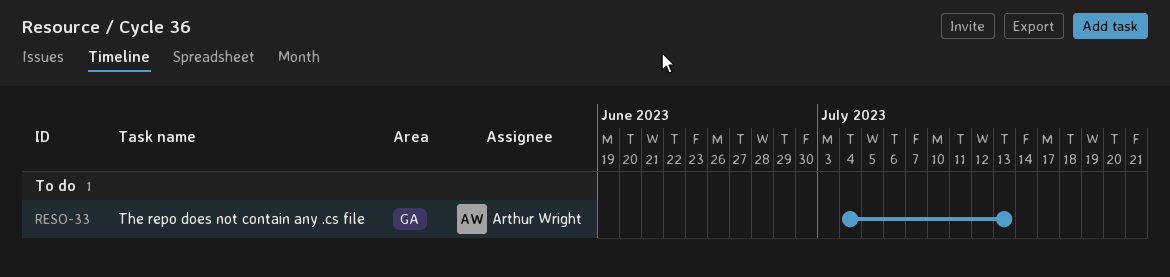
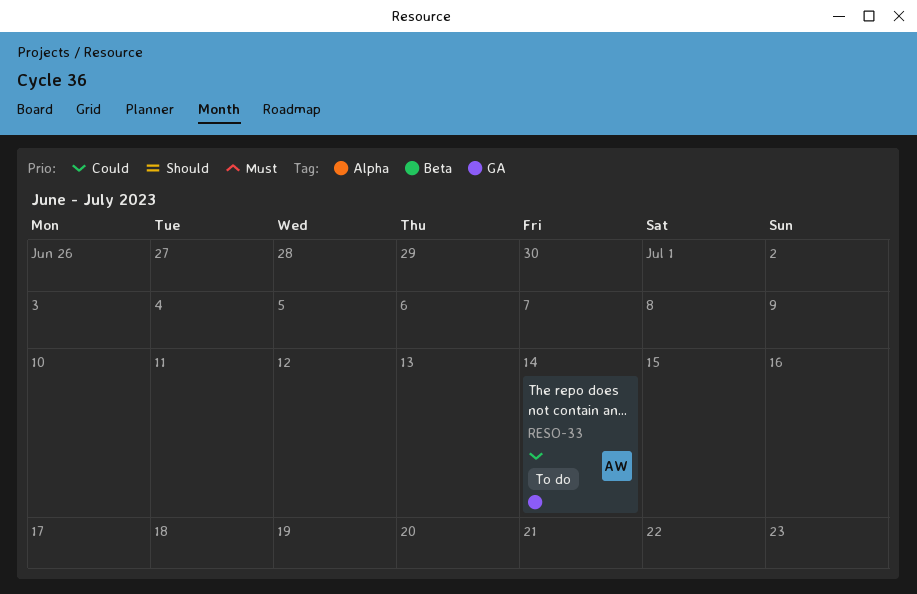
RESO-33, due: Jul 13 -> Jul 14

